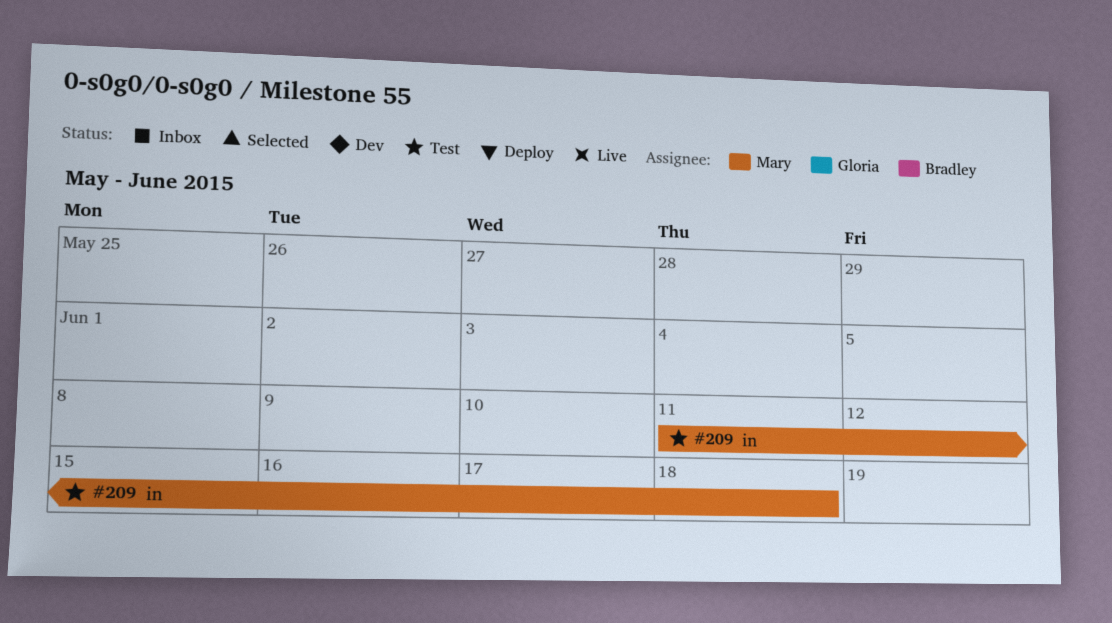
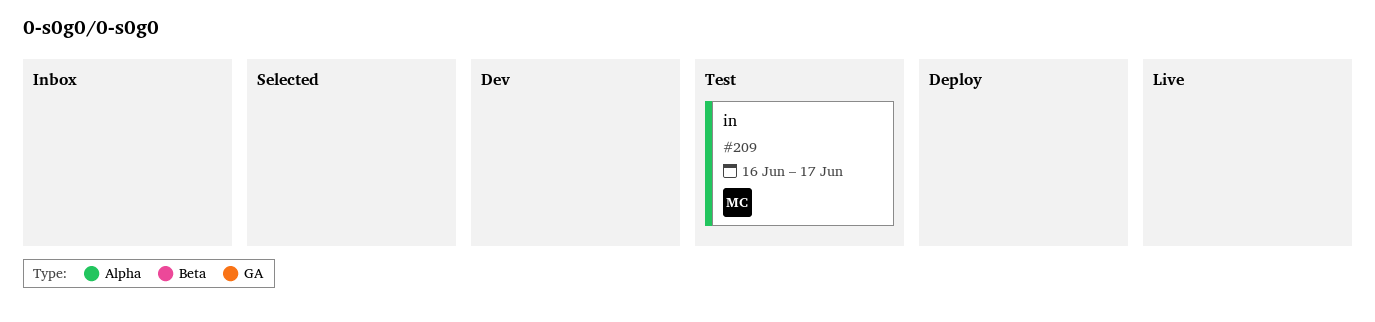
#209, start: Jun 11 -> Jun 16
#209, due: Jun 18 -> Jun 17

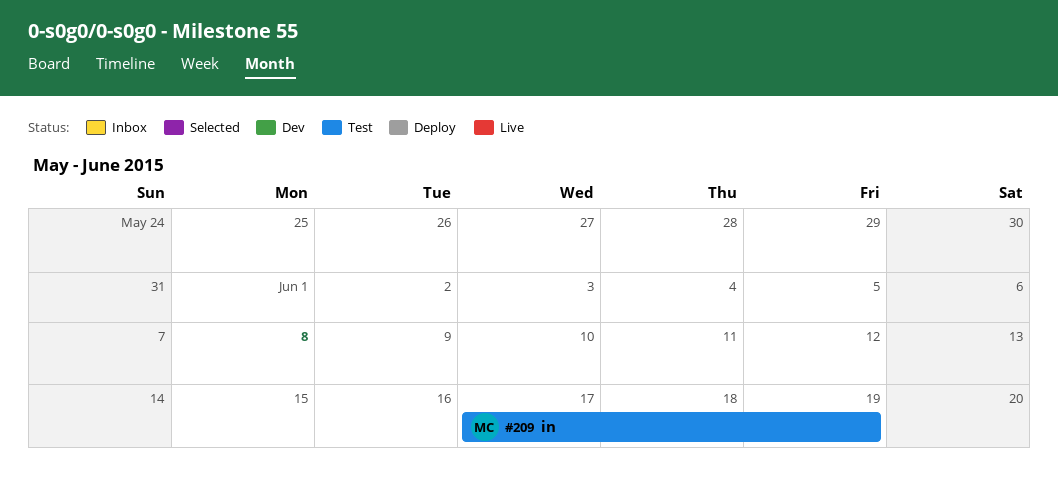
#209, start: Jun 16 -> Jun 17
#209, due: Jun 17 -> Jun 19

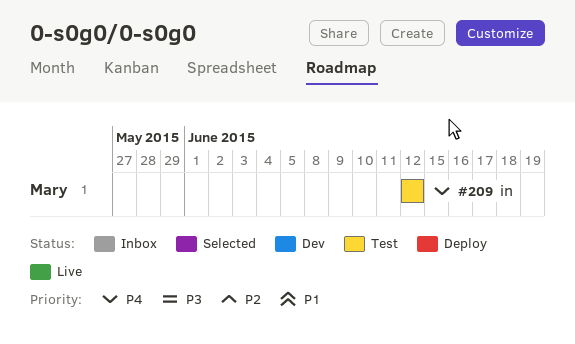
#209, start: Jun 17 -> Jun 12
#209, due: Jun 19 -> Jun 12

